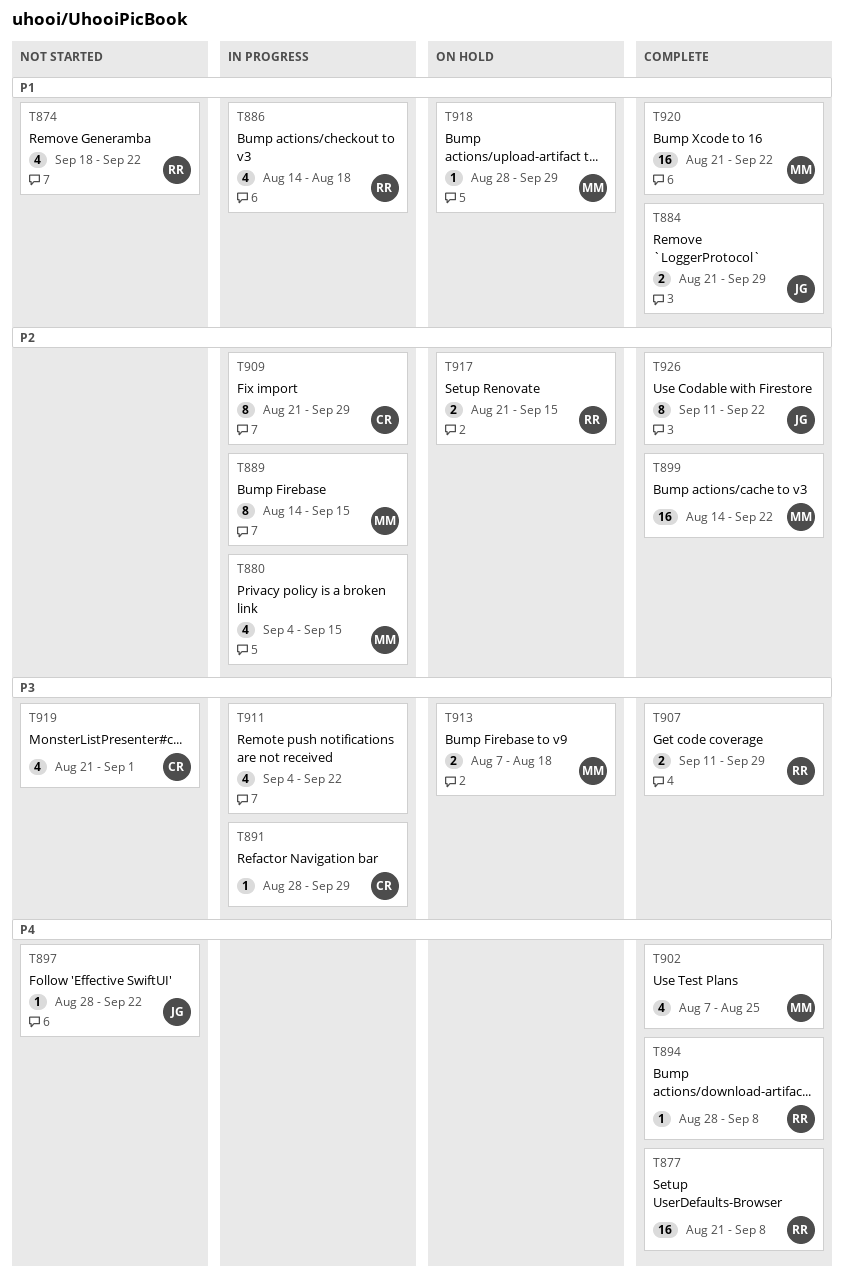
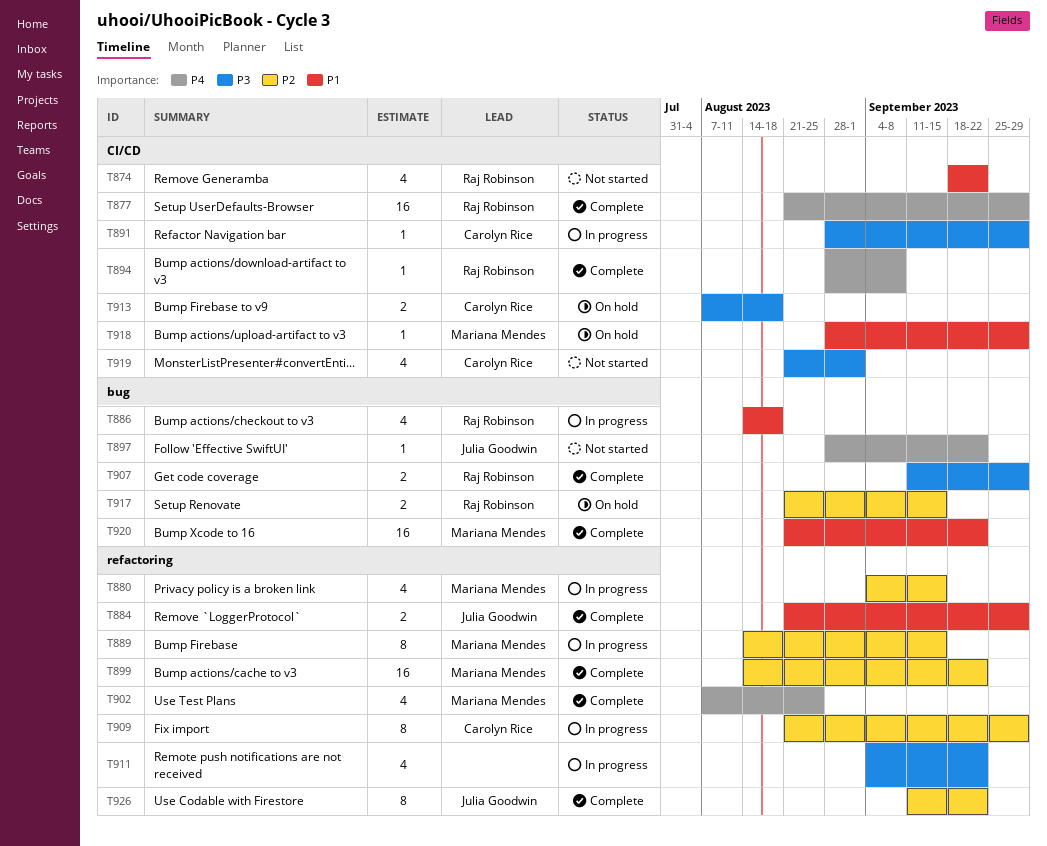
T877, due: Sep 8 -> Sep 29
T913, owner: Mariana Mendes -> Carolyn Rice

